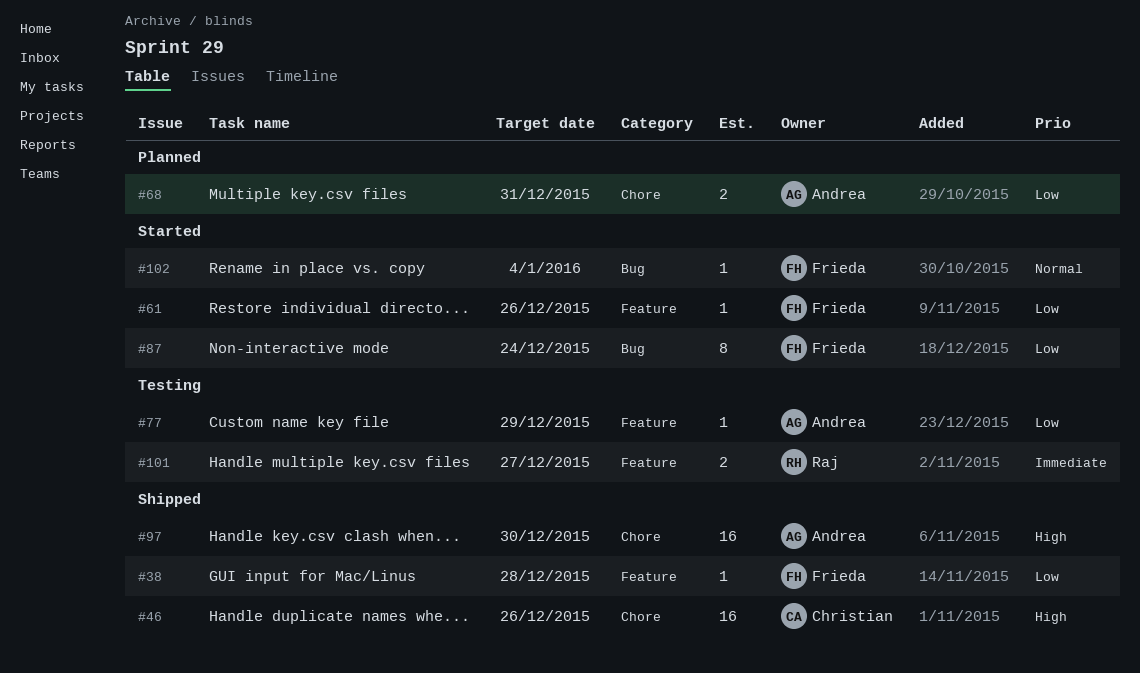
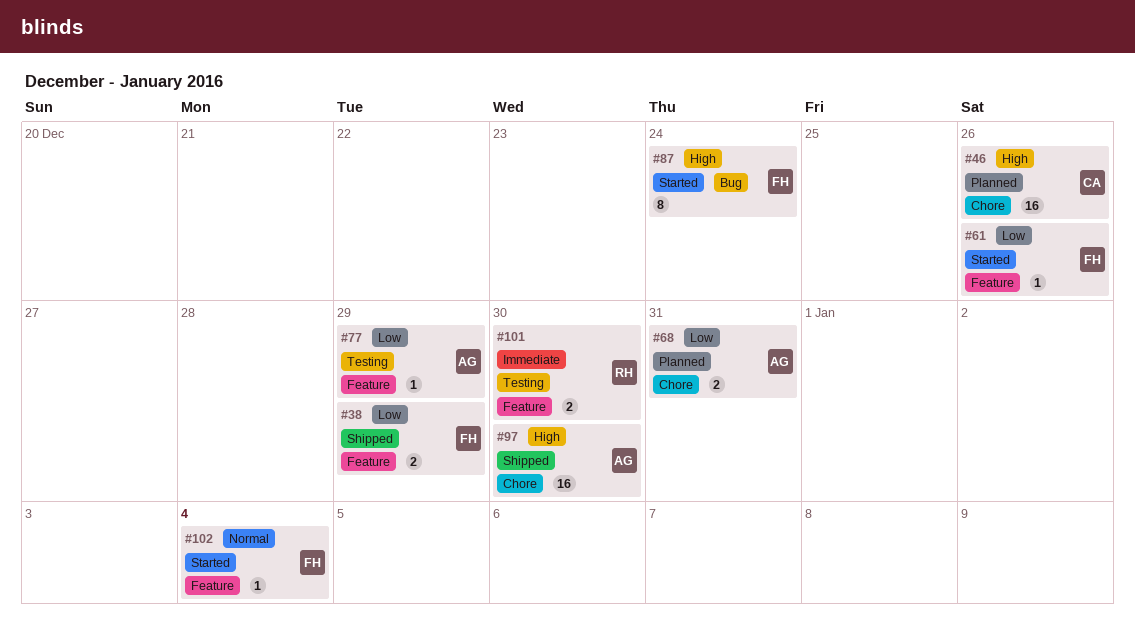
#38, estimate: 1 -> 2
#38, due: Dec 28 -> Dec 29
#46, status: Shipped -> Planned
#87, priority: Low -> High
#101, due: Dec 27 -> Dec 30
#102, label: Bug -> Feature

